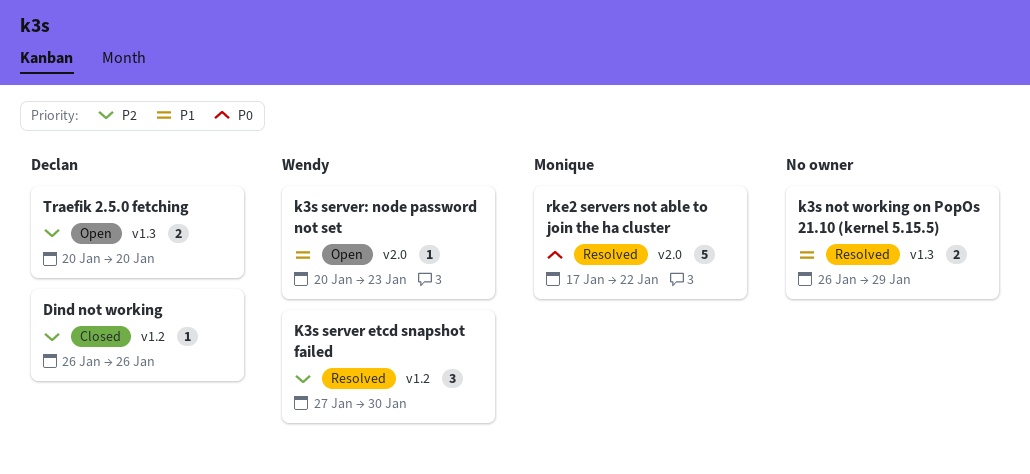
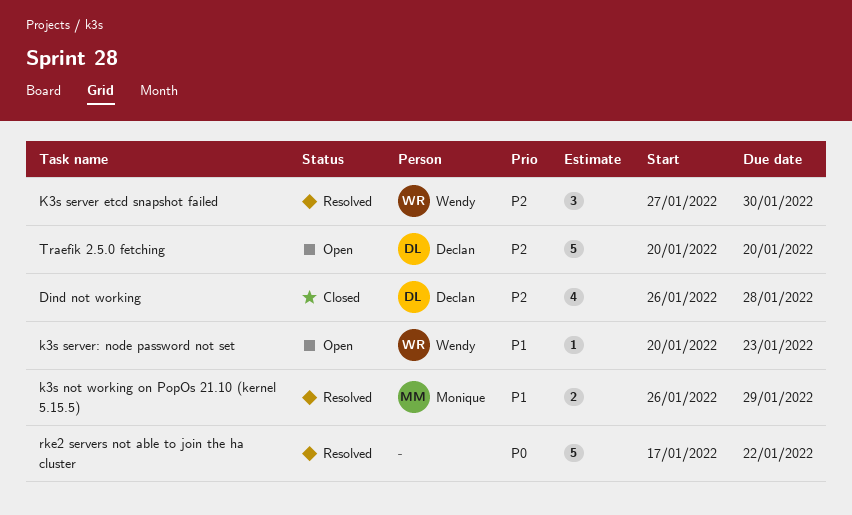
Dind not working, estimate: 1 -> 4
Dind not working, due: Jan 26 -> Jan 28
k3s not working on PopOs 21.10 (kernel 5.15.5), owner: none -> Monique
rke2 servers not able to join the ha cluster, owner: Monique -> none
Traefik 2.5.0 fetching, estimate: 2 -> 5

